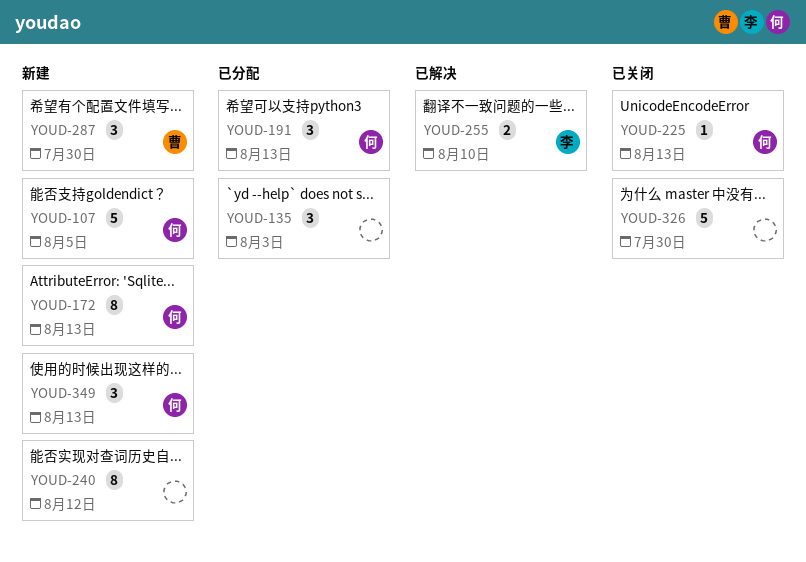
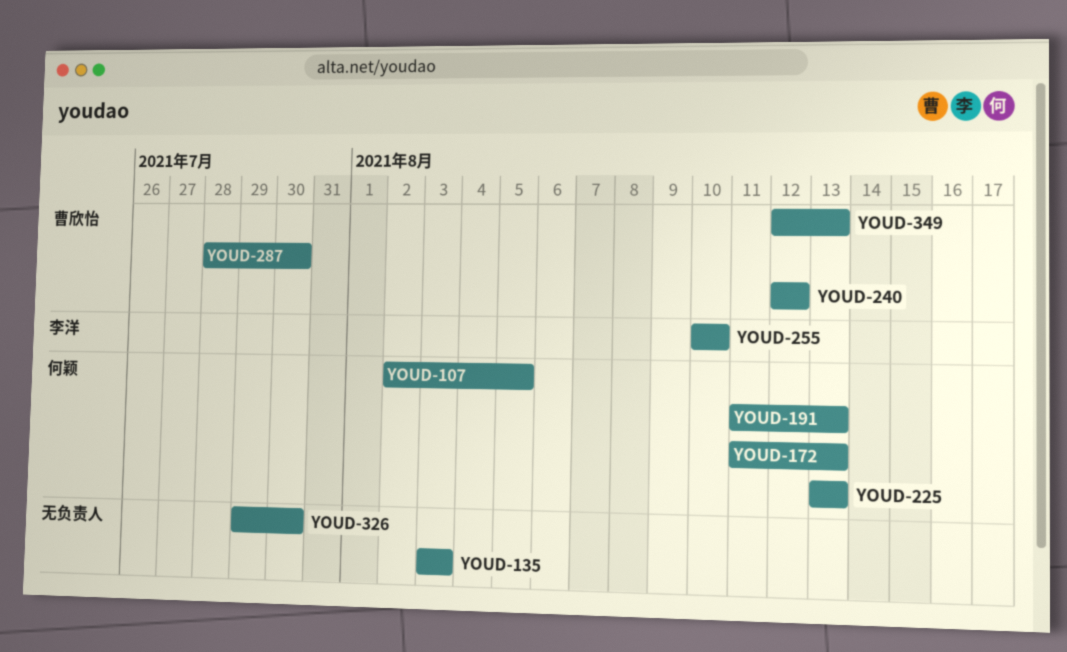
YOUD-240, owner: none -> 曹欣怡
YOUD-349, owner: 何颖 -> 曹欣怡

